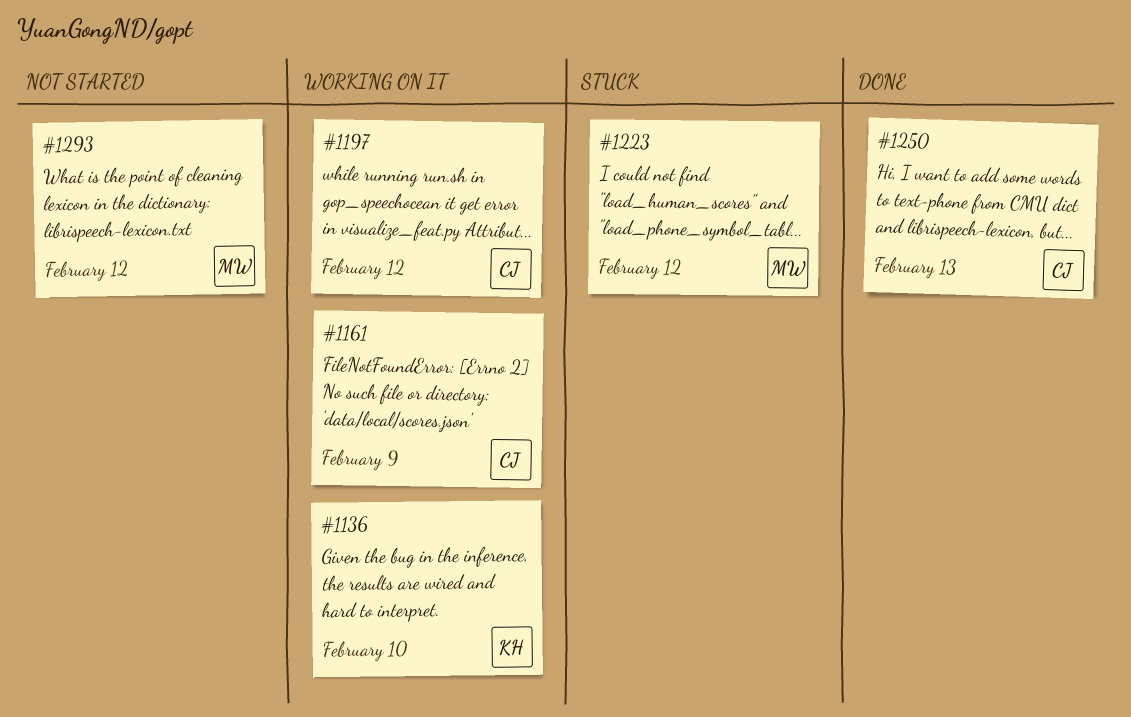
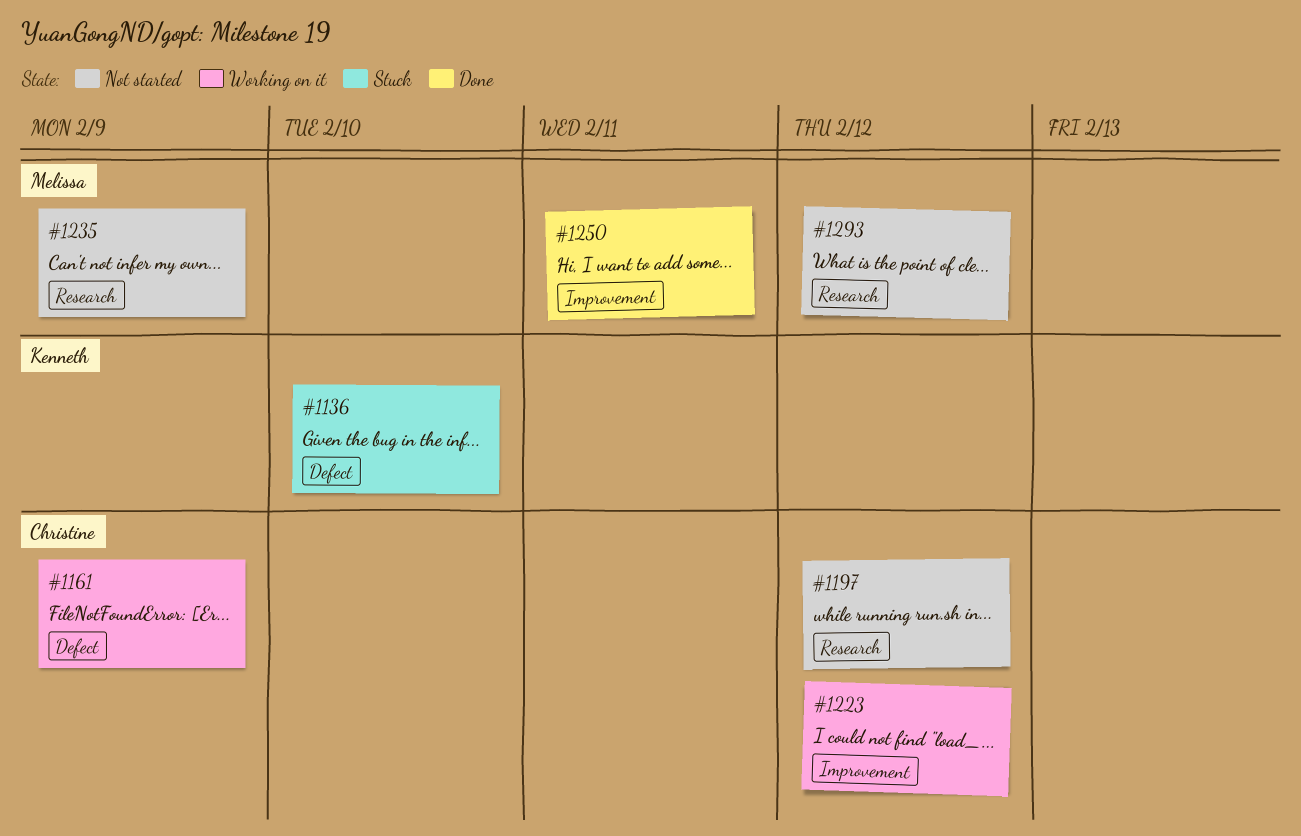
#1136, status: Working on it -> Stuck
#1197, status: Working on it -> Not started
#1223, status: Stuck -> Working on it
#1223, owner: Melissa -> Christine
#1235: none -> present
#1250, owner: Christine -> Melissa
#1250, due: Feb 13 -> Feb 11

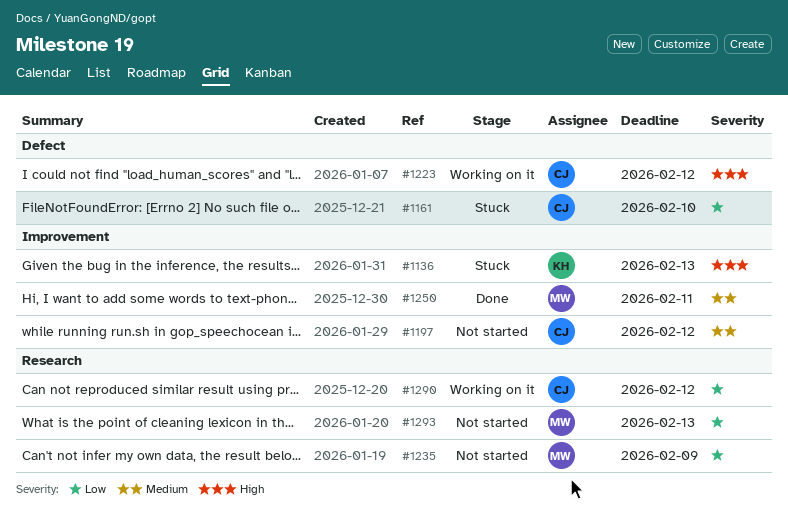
#1136, label: Defect -> Improvement
#1136, due: Feb 10 -> Feb 13
#1161, status: Working on it -> Stuck
#1161, due: Feb 9 -> Feb 10
#1197, label: Research -> Improvement
#1223, label: Improvement -> Defect
#1290: none -> present
#1293, due: Feb 12 -> Feb 13

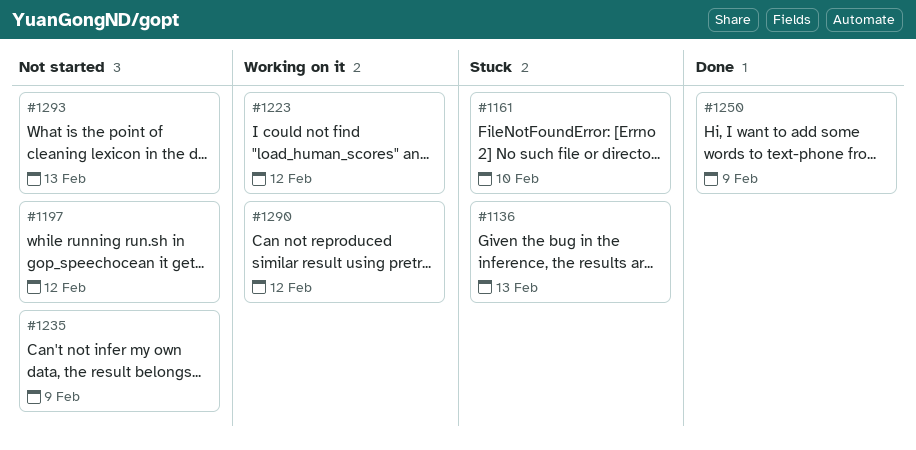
#1250, due: Feb 11 -> Feb 9

